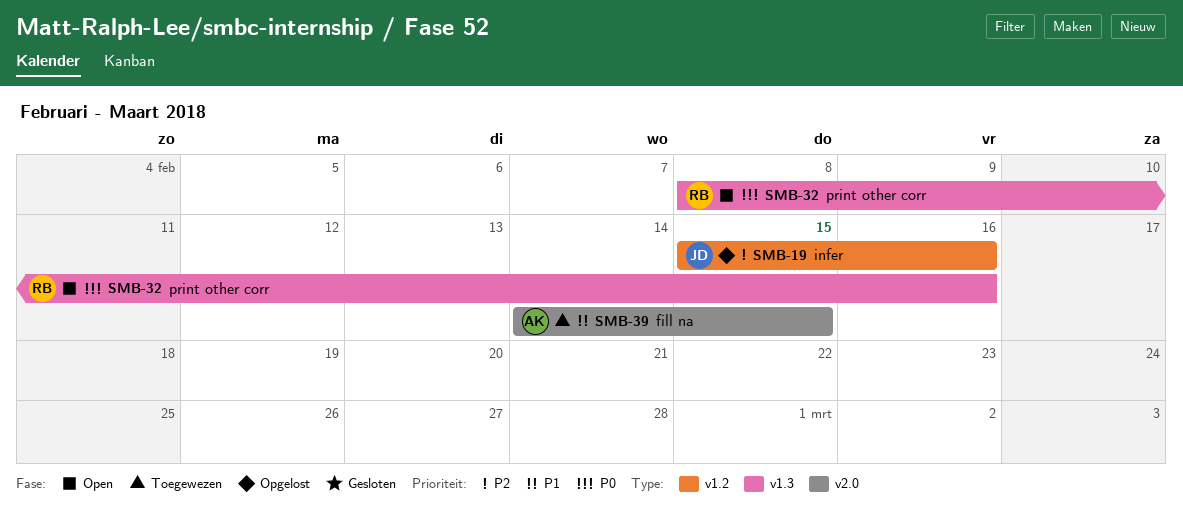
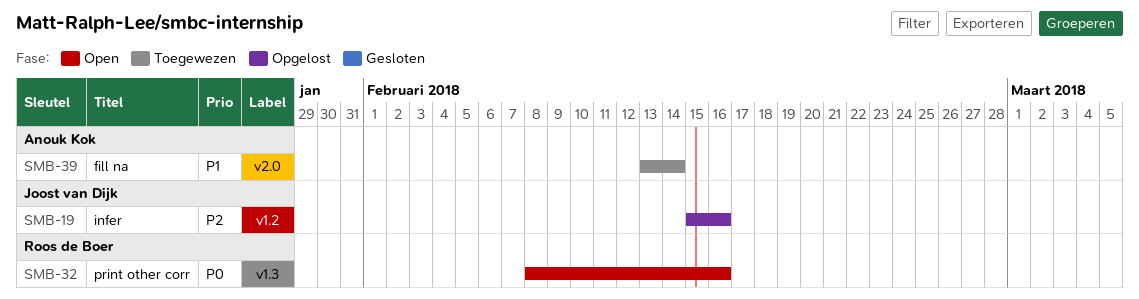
SMB-39, start: Feb 14 -> Feb 13
SMB-39, due: Feb 15 -> Feb 14

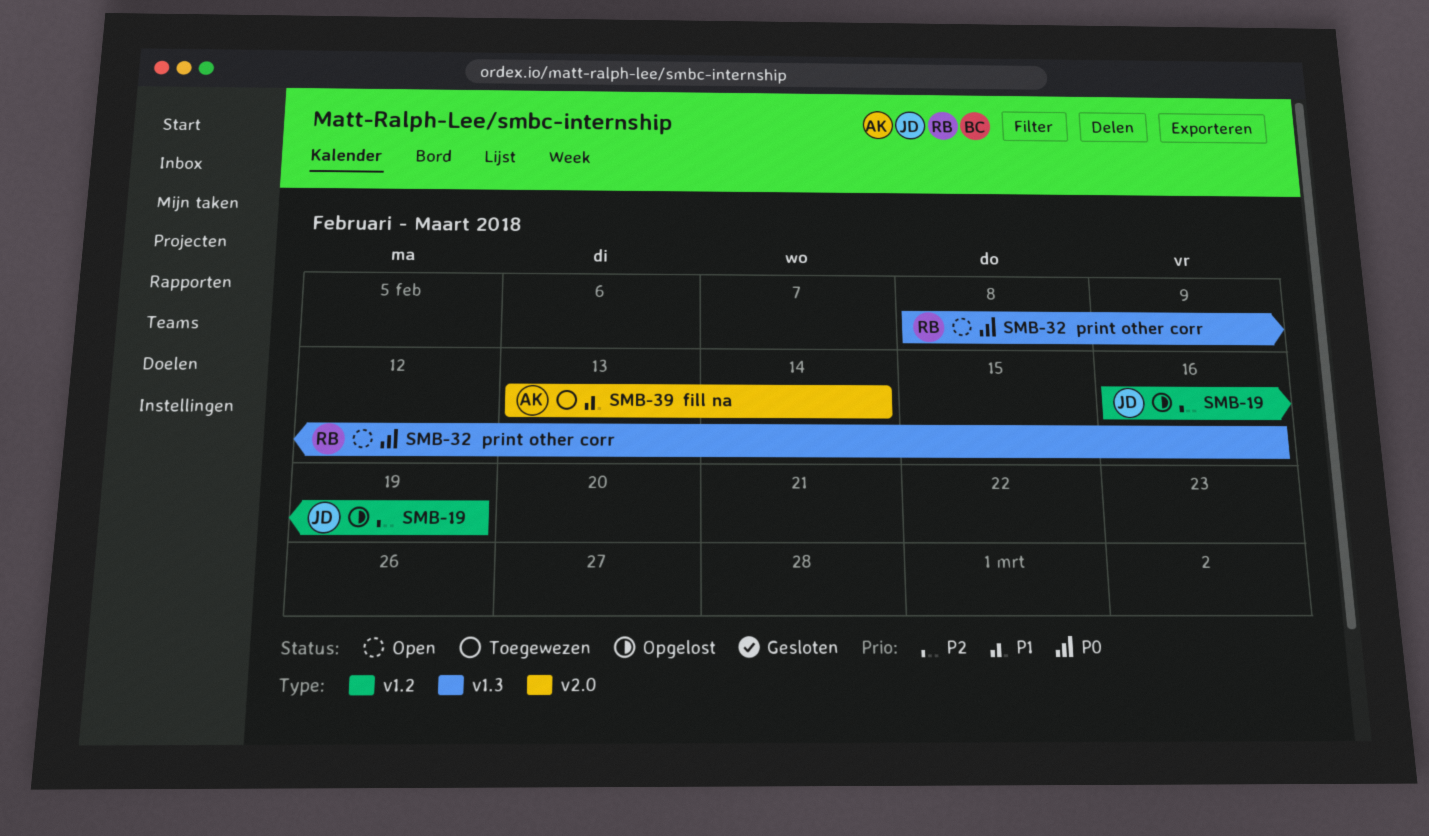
SMB-19, start: Feb 15 -> Feb 16
SMB-19, due: Feb 16 -> Feb 19

